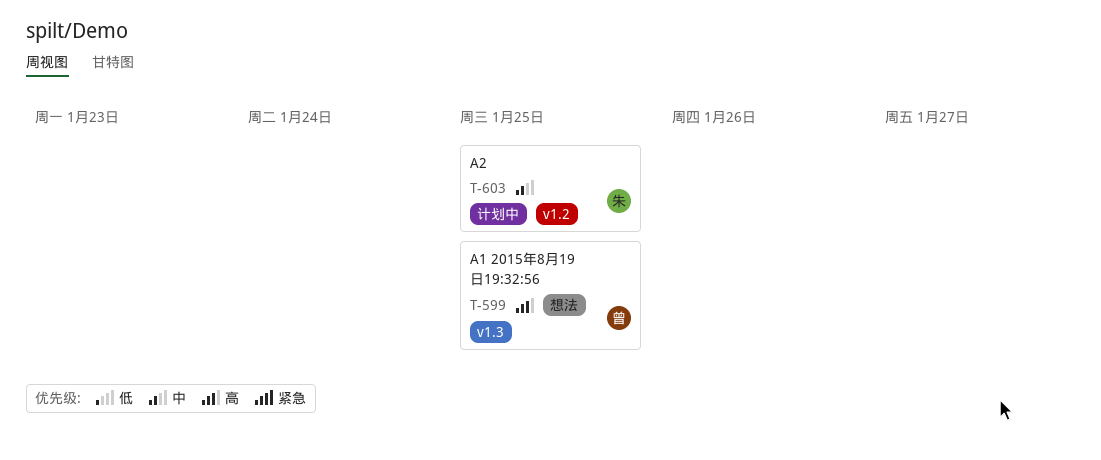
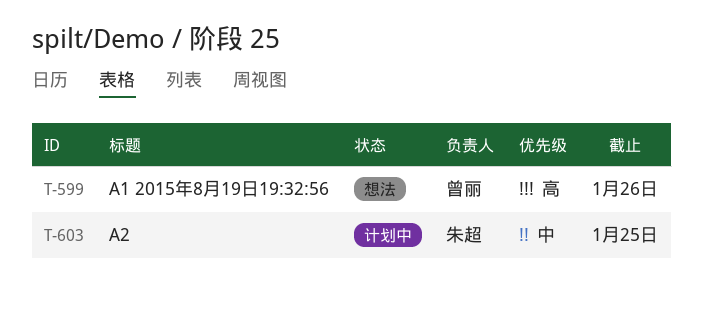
T-599, due: Jan 25 -> Jan 26

